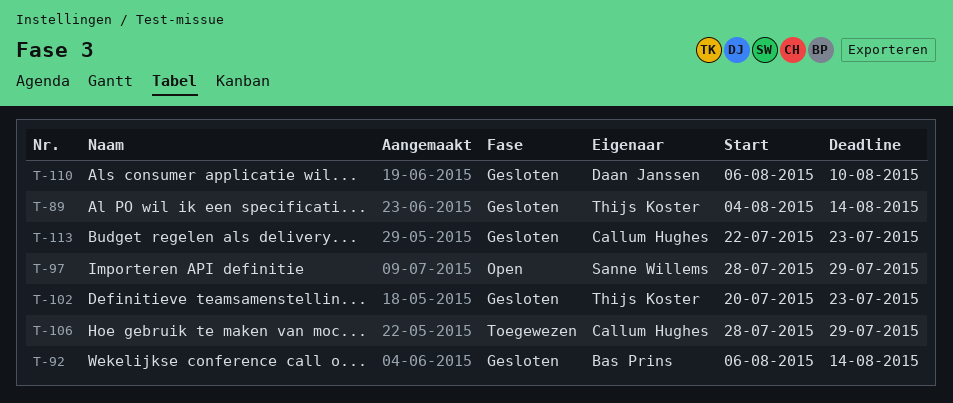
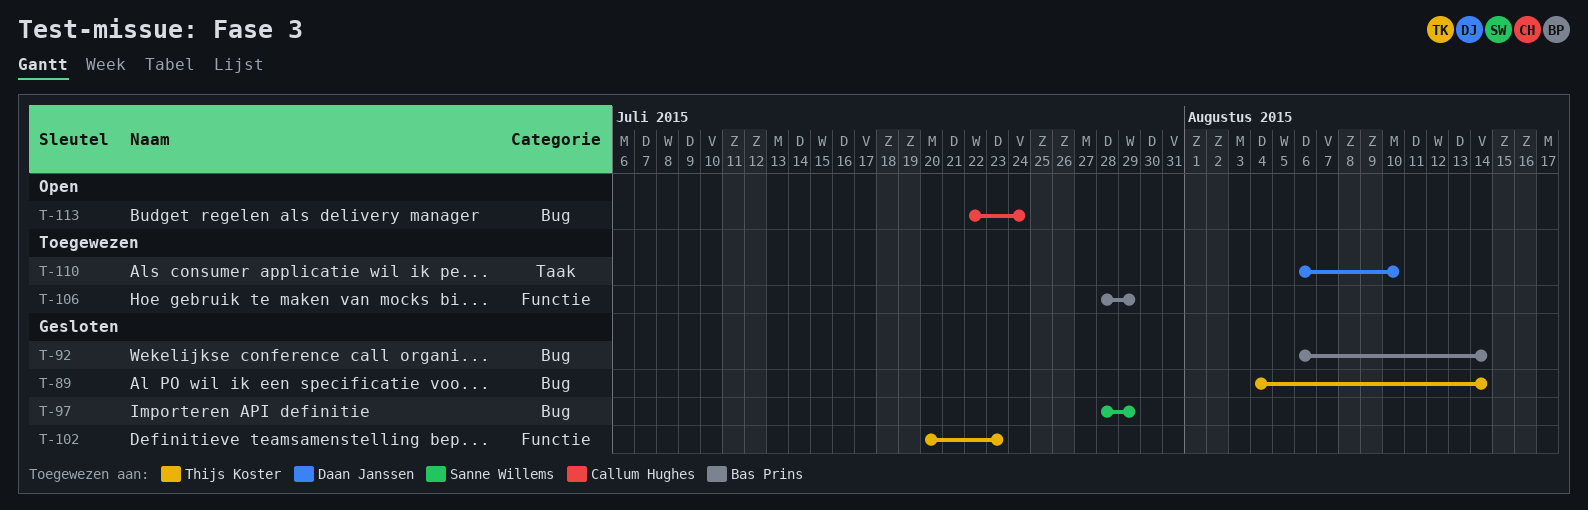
T-97, status: Open -> Gesloten
T-106, owner: Callum Hughes -> Bas Prins
T-110, status: Gesloten -> Toegewezen
T-113, status: Gesloten -> Open
T-113, due: Jul 23 -> Jul 24

